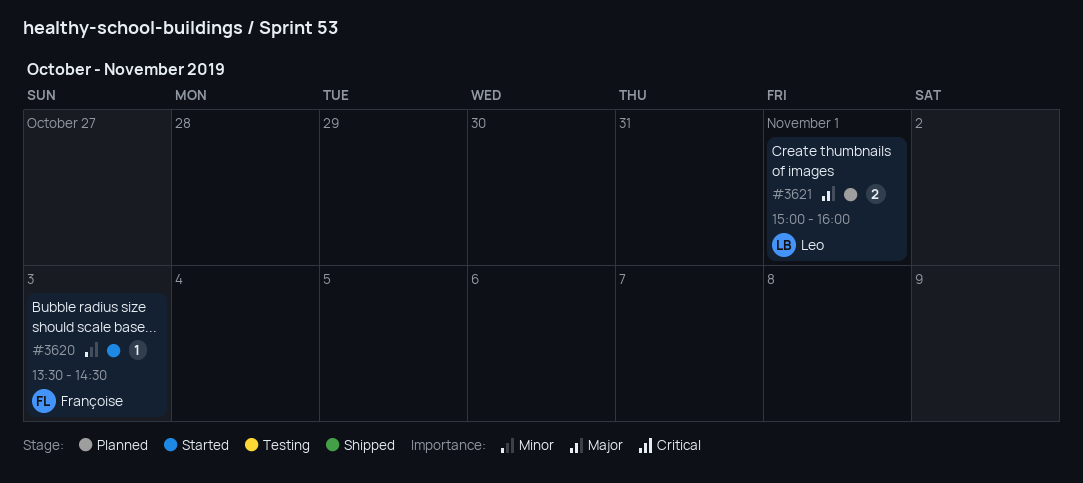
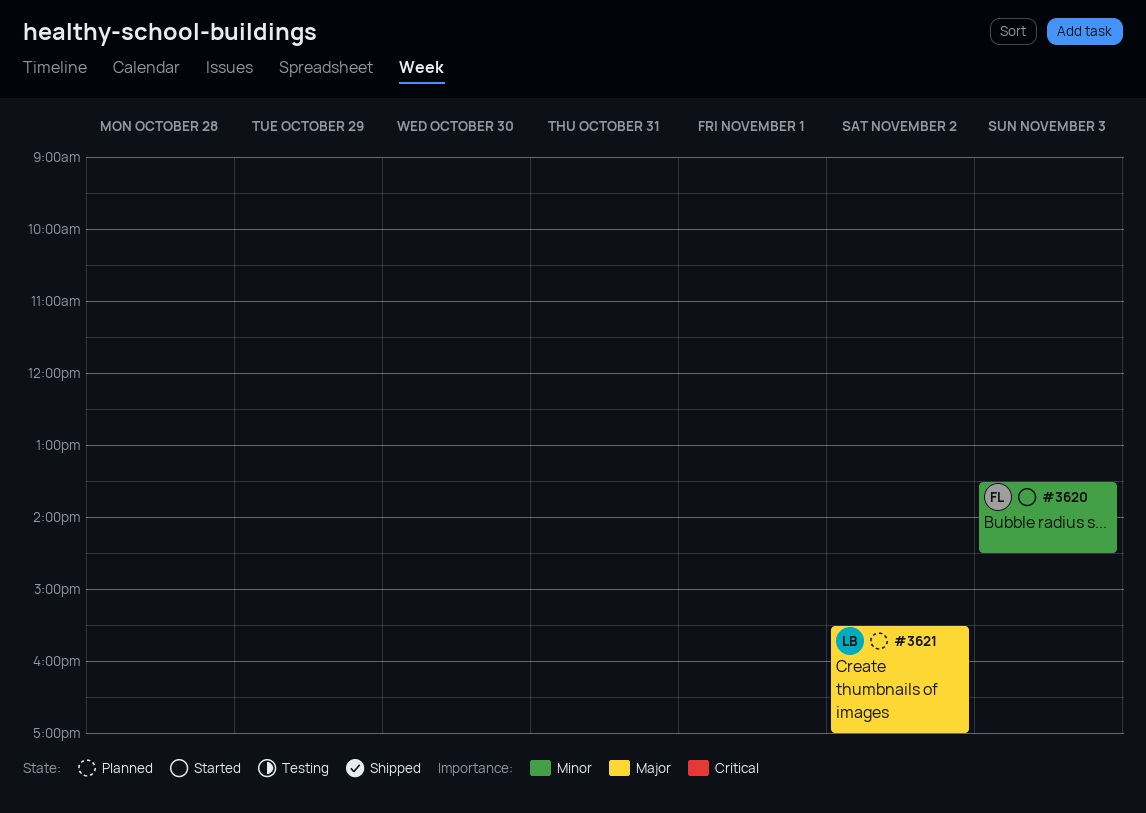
#3621, day: Nov 1 -> Nov 2
#3621, begins: 15:00 -> 15:30
#3621, ends: 16:00 -> 17:00

